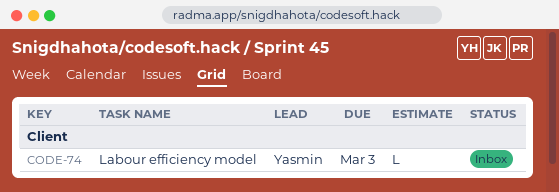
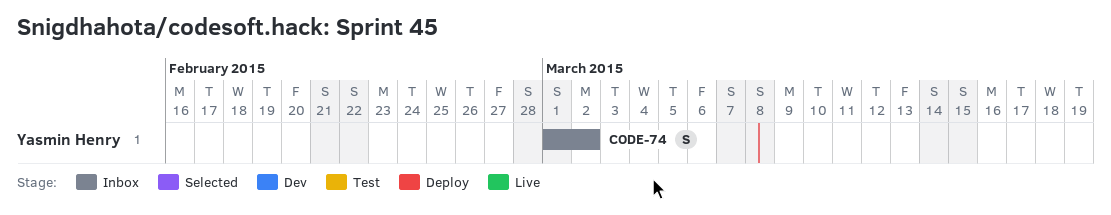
CODE-74, estimate: L -> S
CODE-74, due: Mar 3 -> Mar 2

